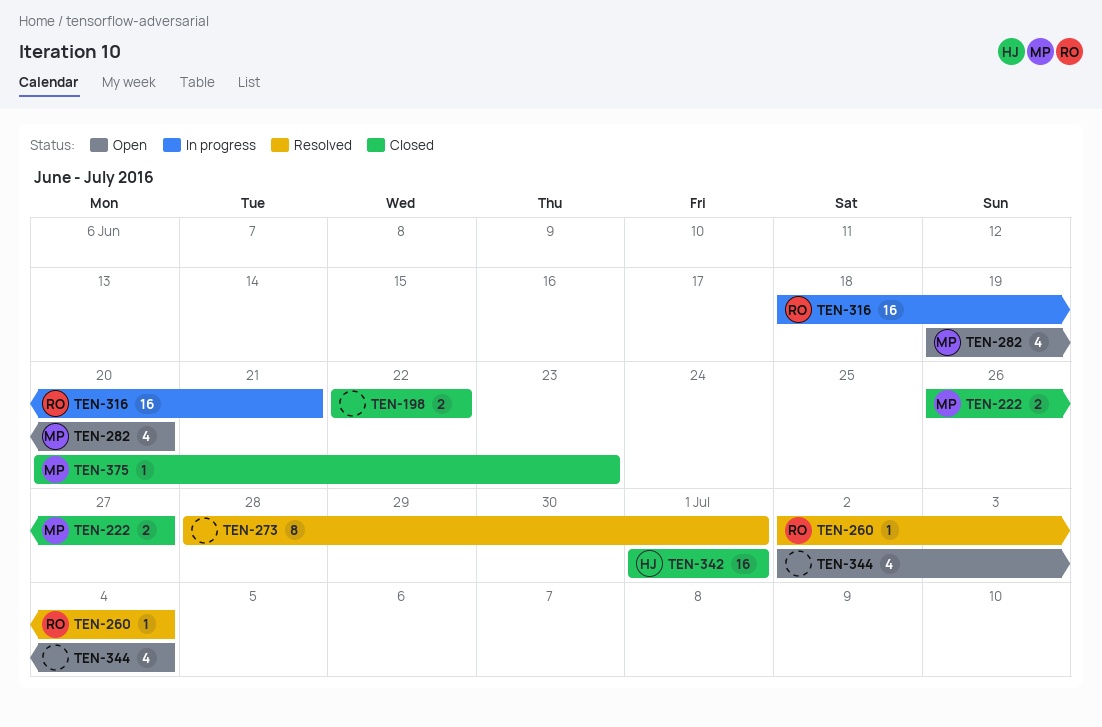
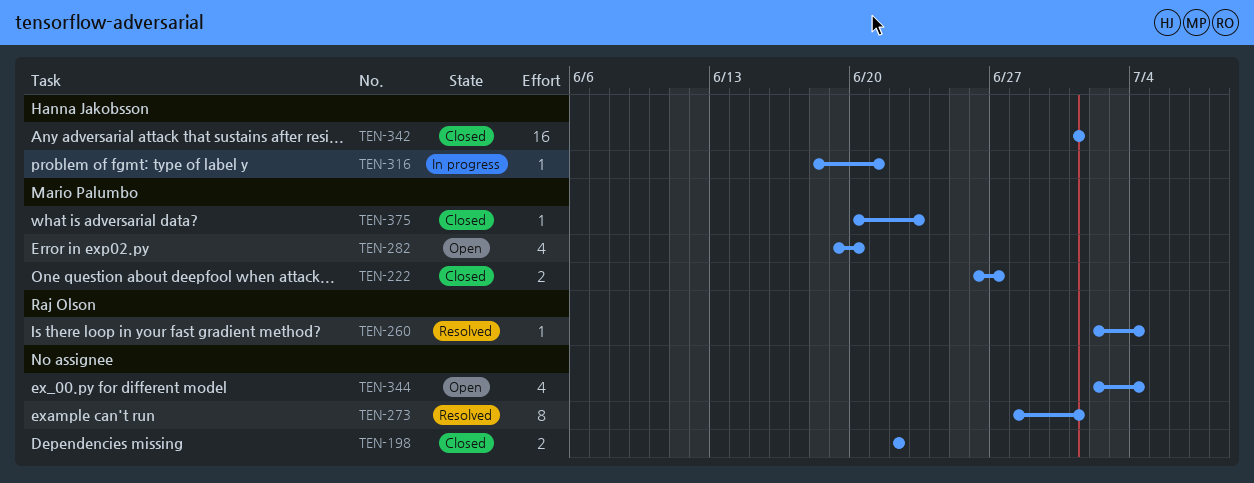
TEN-316, owner: Raj Olson -> Hanna Jakobsson
TEN-316, estimate: 16 -> 1

